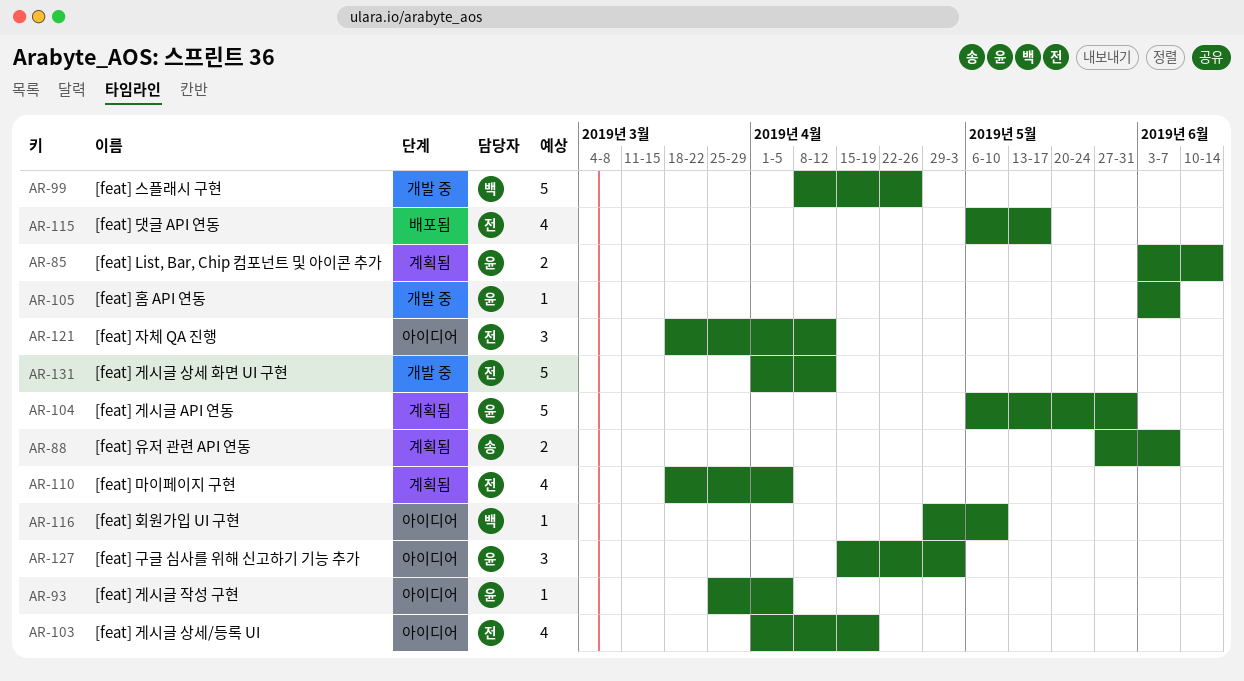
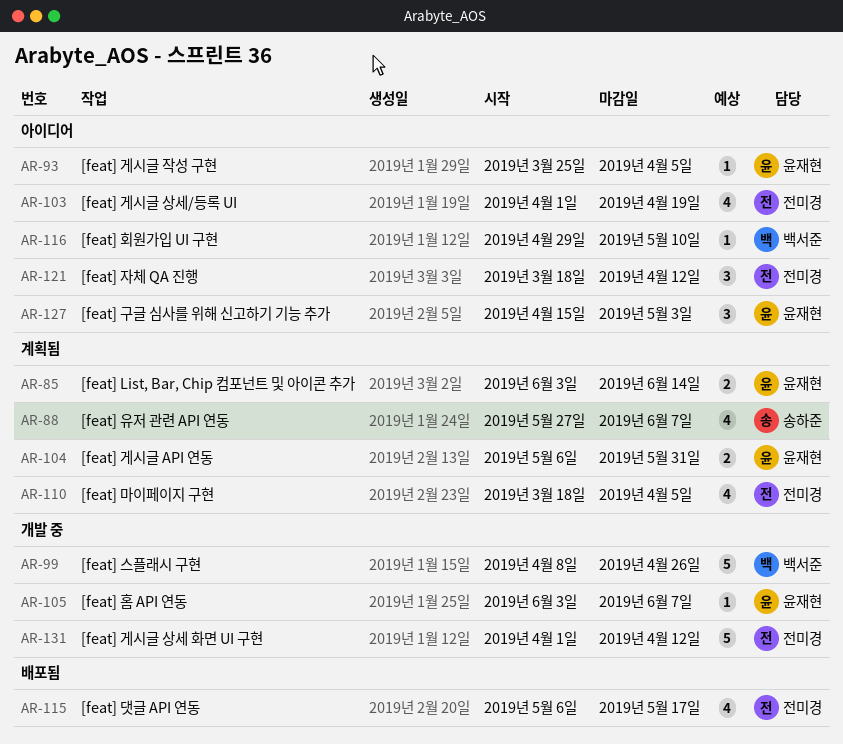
AR-88, estimate: 2 -> 4
AR-104, estimate: 5 -> 2

